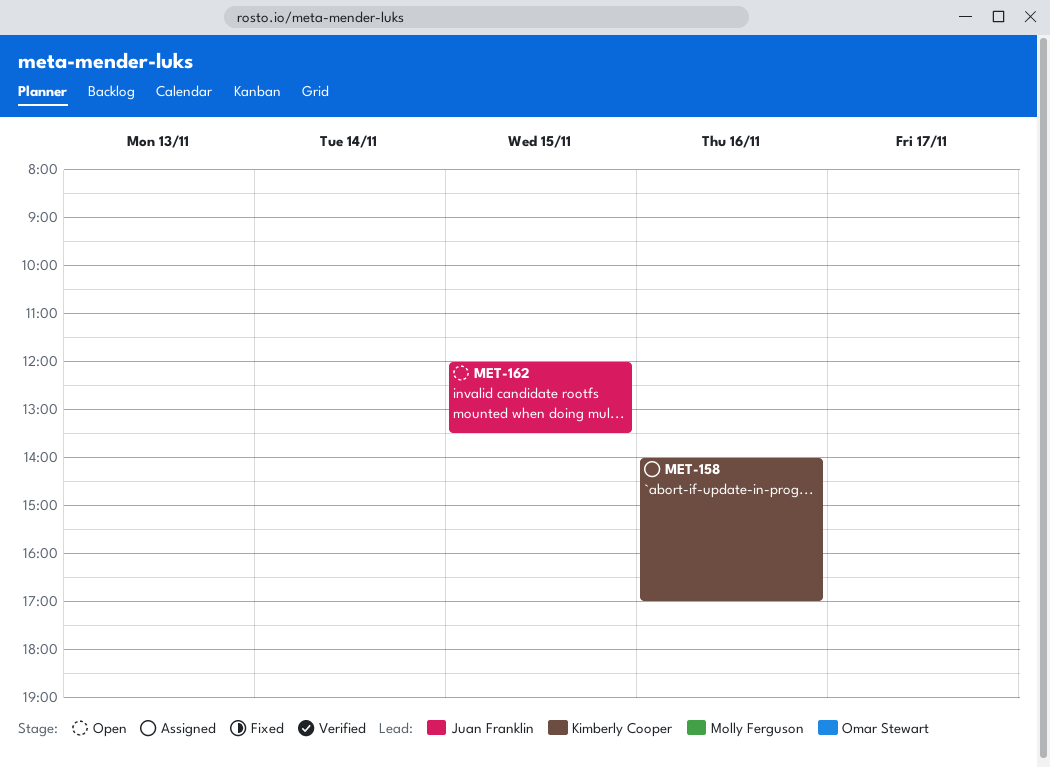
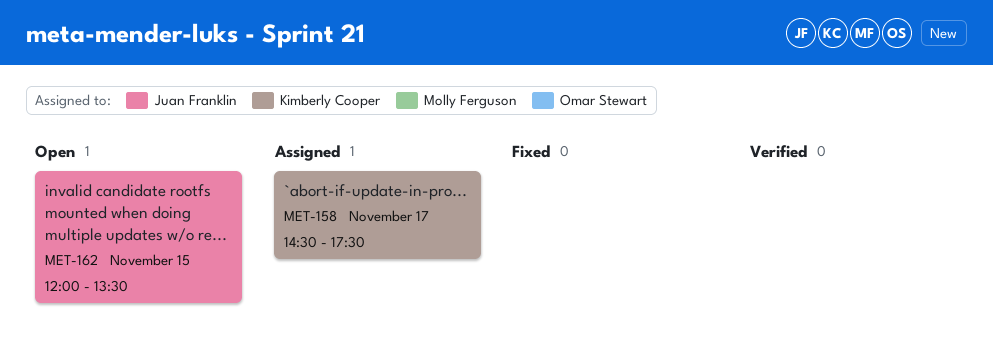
MET-158, day: Nov 16 -> Nov 17
MET-158, begins: 14:00 -> 14:30
MET-158, ends: 17:00 -> 17:30

